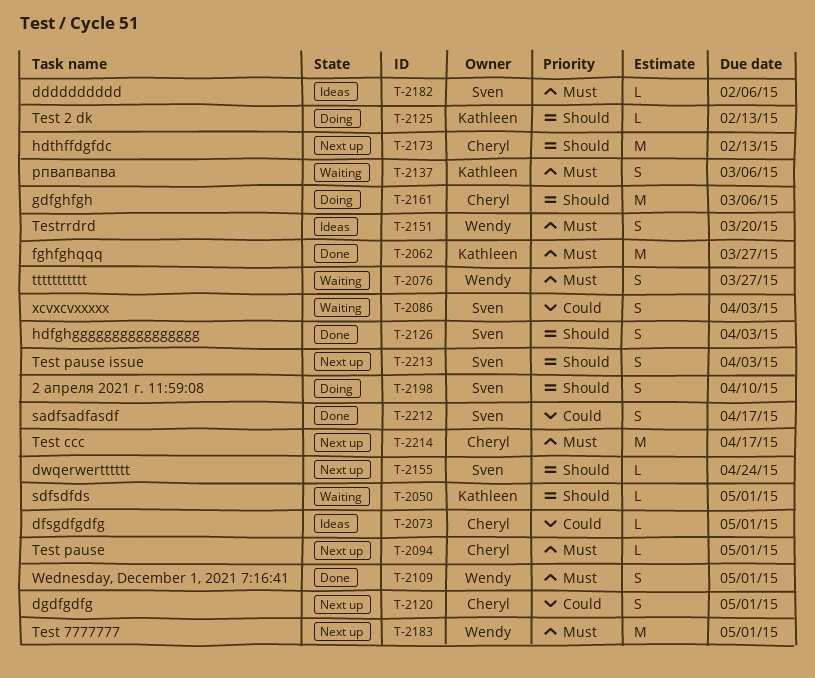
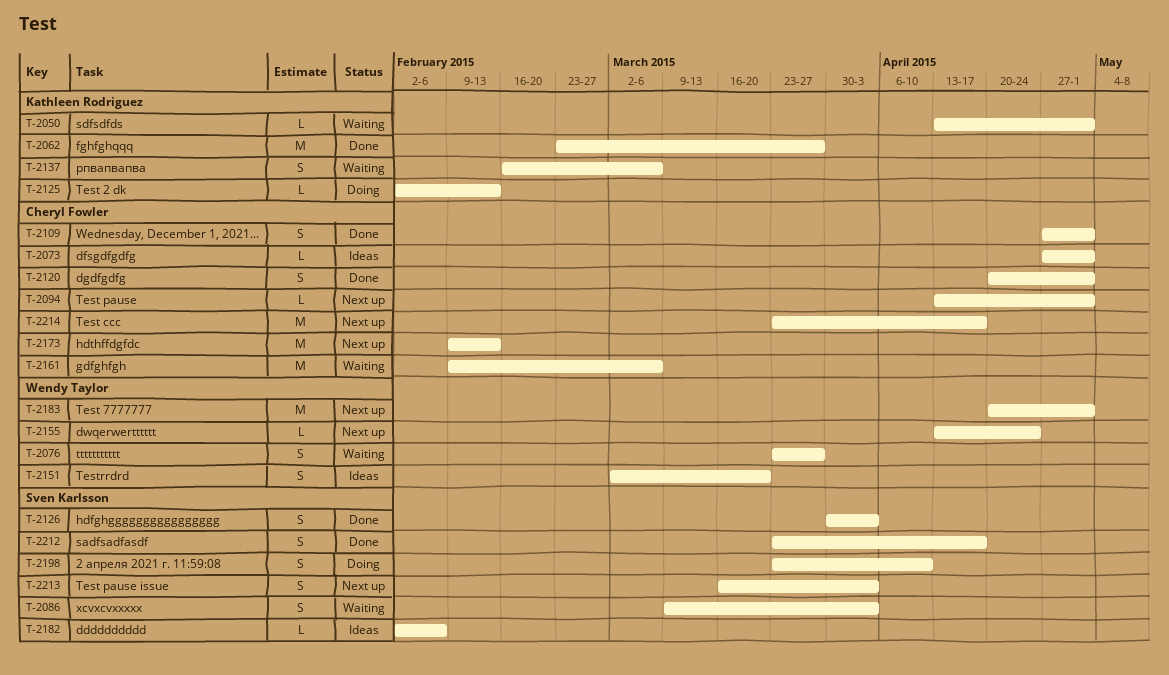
T-2109, owner: Wendy Taylor -> Cheryl Fowler
T-2120, status: Next up -> Done
T-2155, owner: Sven Karlsson -> Wendy Taylor
T-2161, status: Doing -> Waiting

